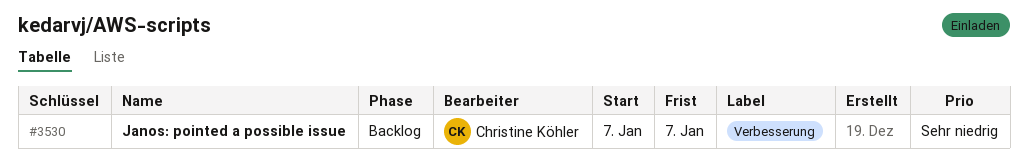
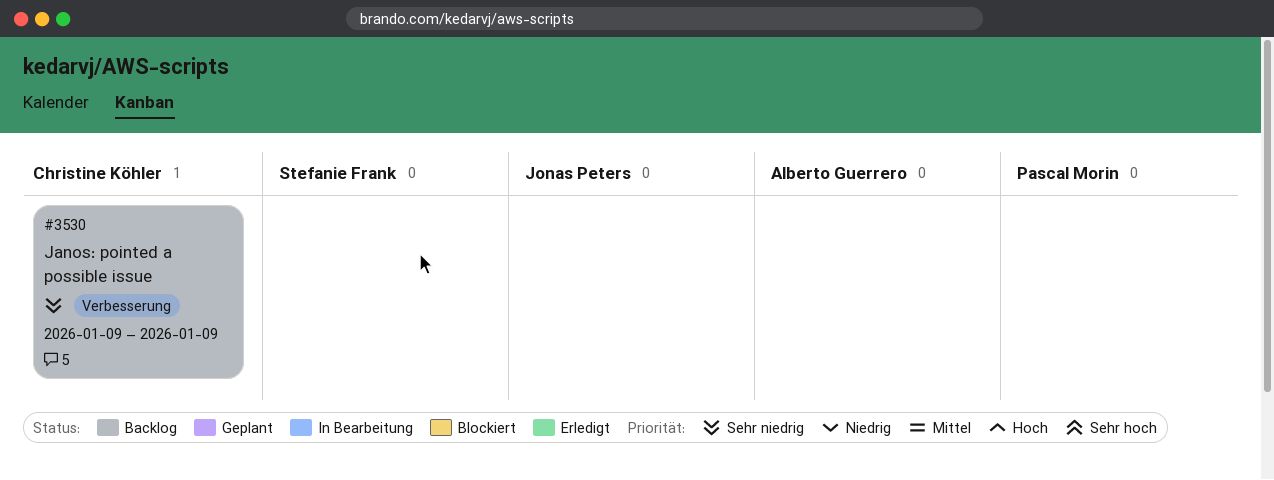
#3530, start: Jan 7 -> Jan 9
#3530, due: Jan 7 -> Jan 9

